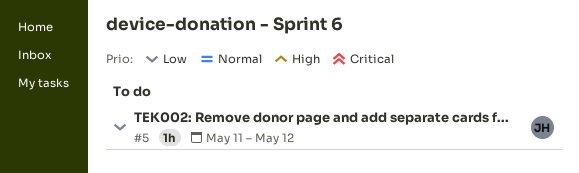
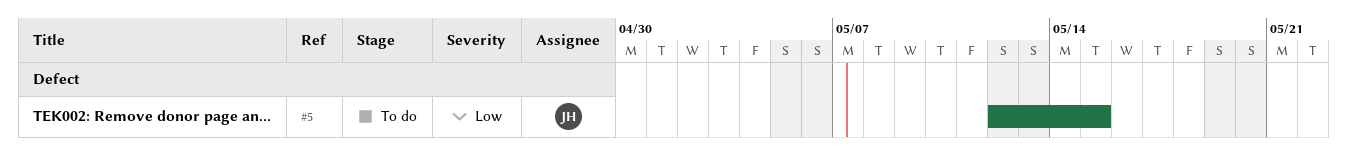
#5, start: May 11 -> May 12
#5, due: May 12 -> May 15

